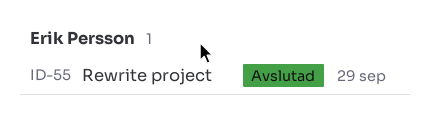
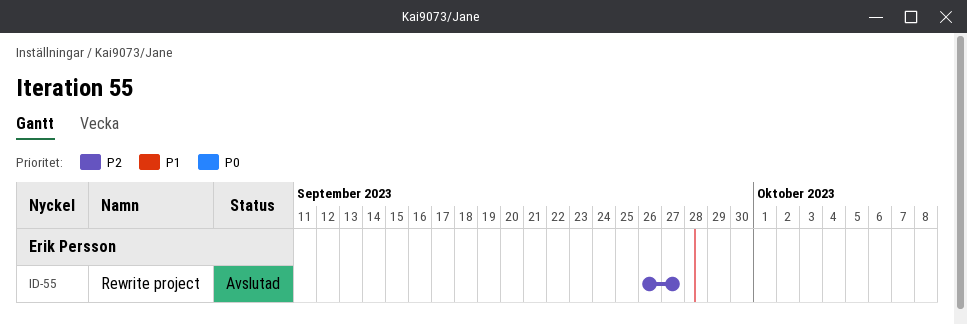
ID-55, due: Sep 29 -> Sep 27

